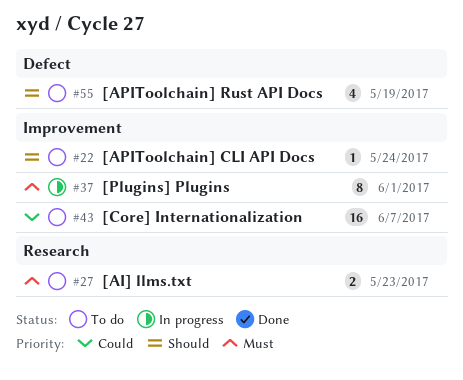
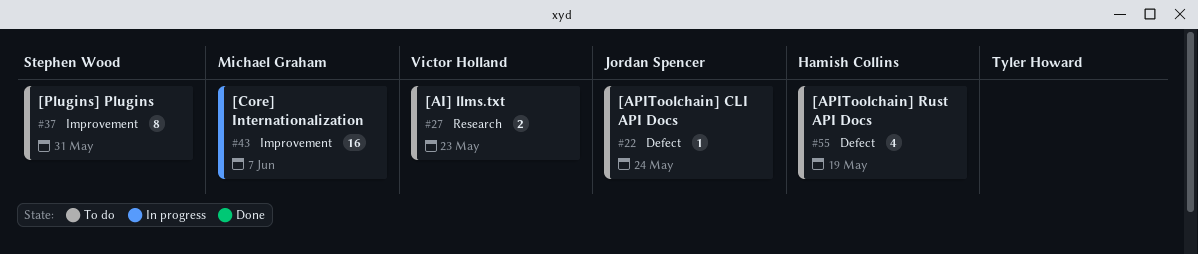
#22, label: Improvement -> Defect
#37, status: In progress -> To do
#37, due: Jun 1 -> May 31
#43, status: To do -> In progress

